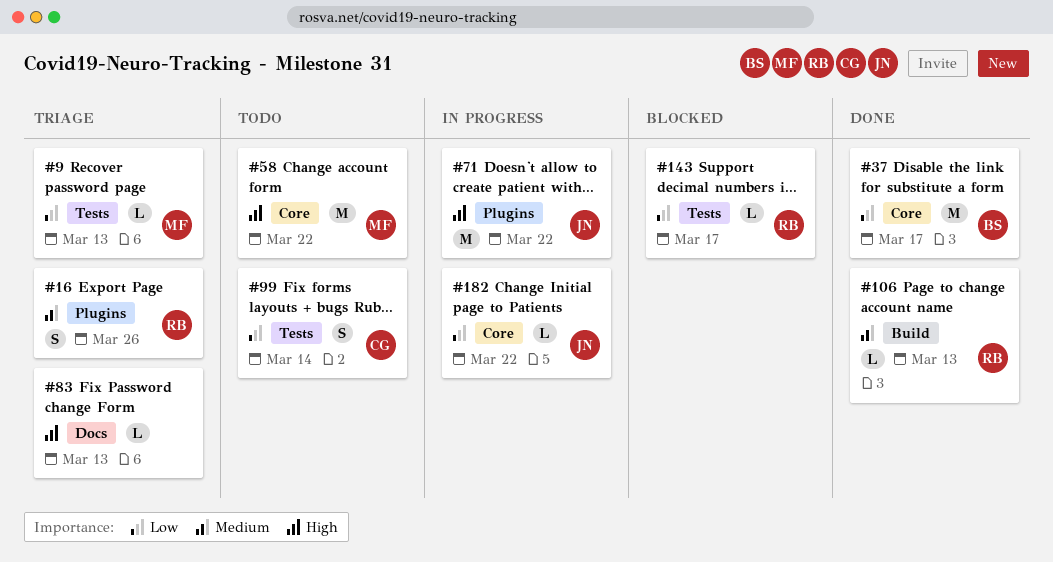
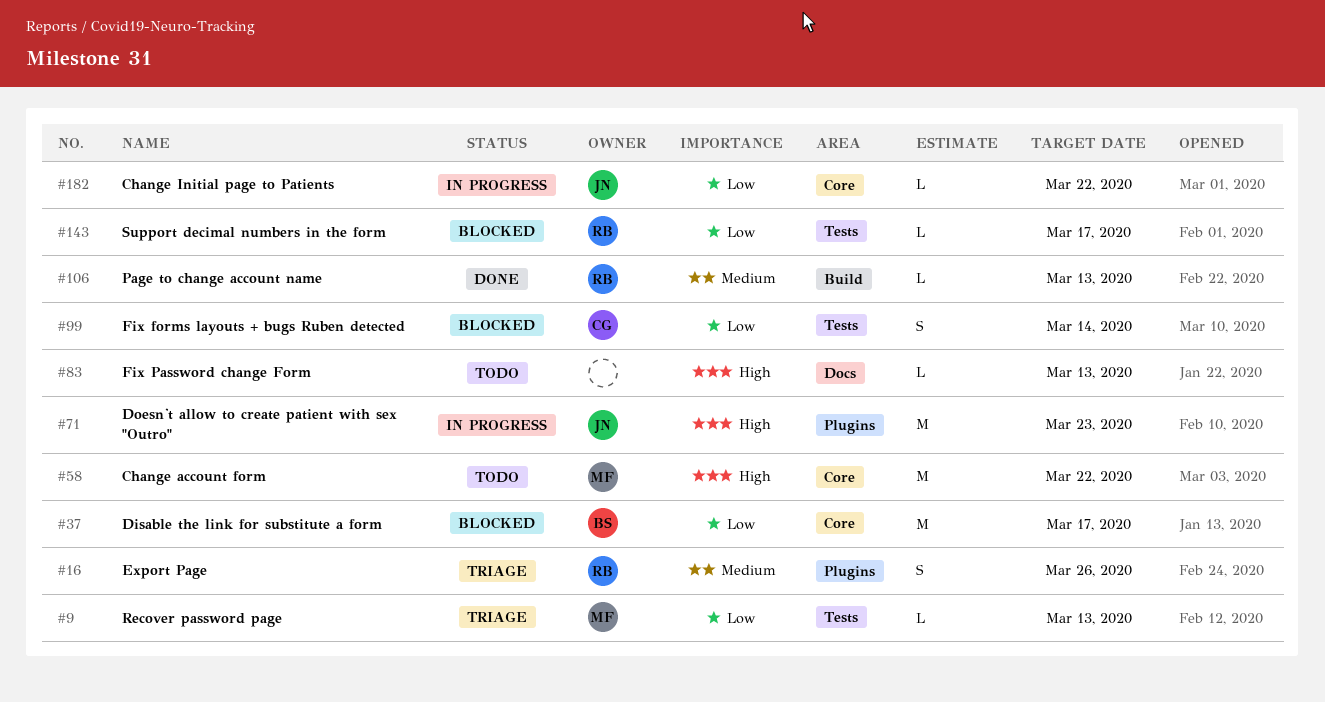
#37, status: Done -> Blocked
#71, due: Mar 22 -> Mar 23
#83, status: Triage -> Todo
#99, status: Todo -> Blocked

